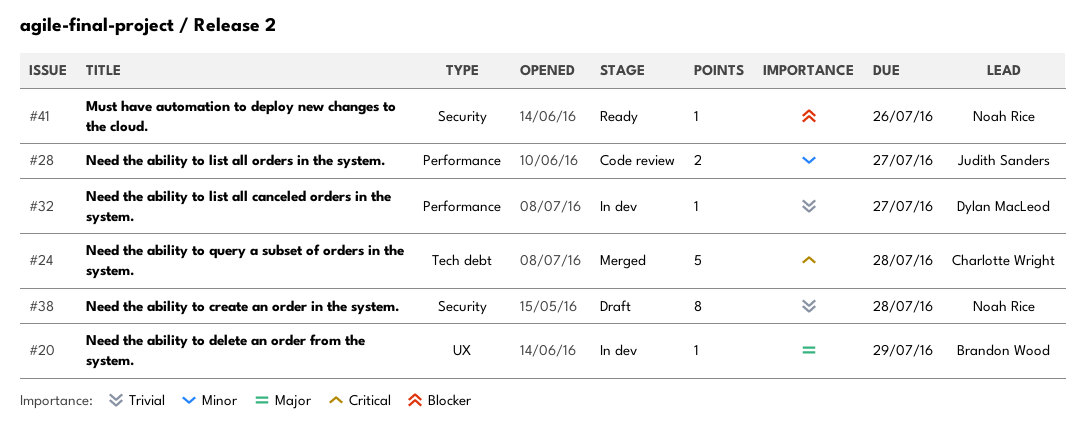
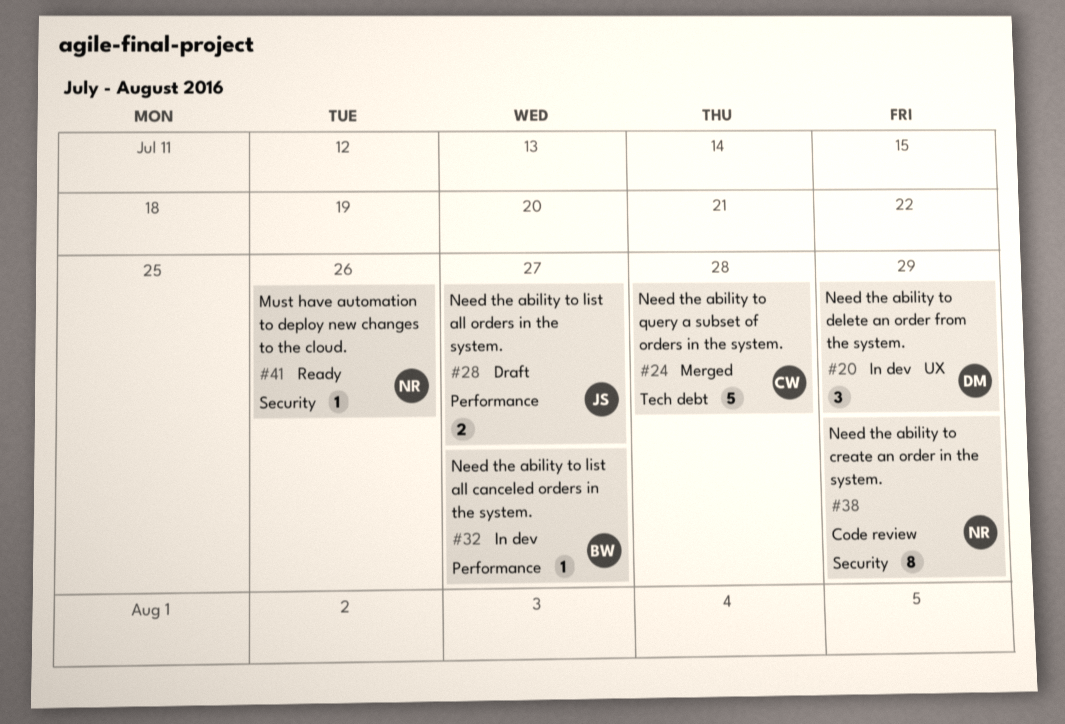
#20, owner: Brandon Wood -> Dylan MacLeod
#20, estimate: 1 -> 3
#28, status: Code review -> Draft
#32, owner: Dylan MacLeod -> Brandon Wood
#38, status: Draft -> Code review
#38, due: Jul 28 -> Jul 29

